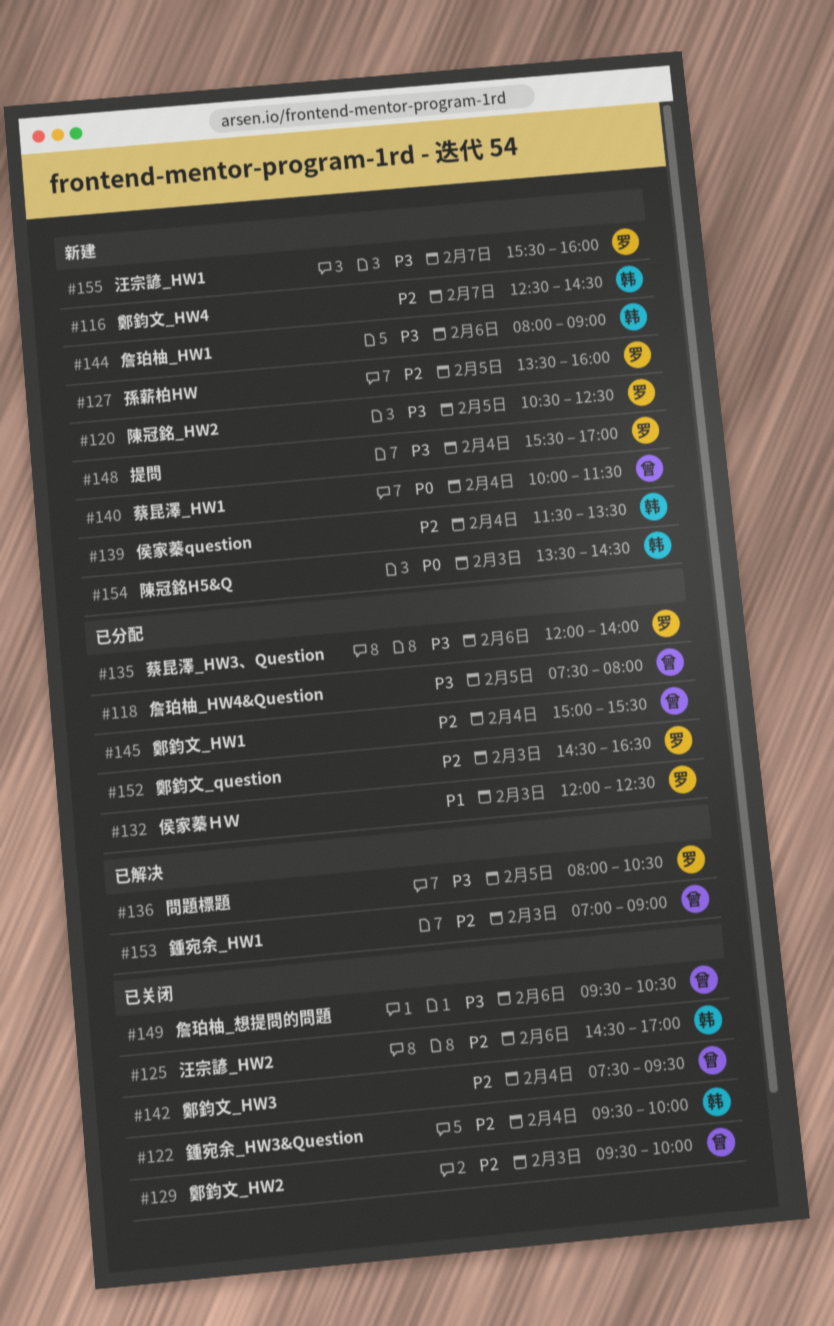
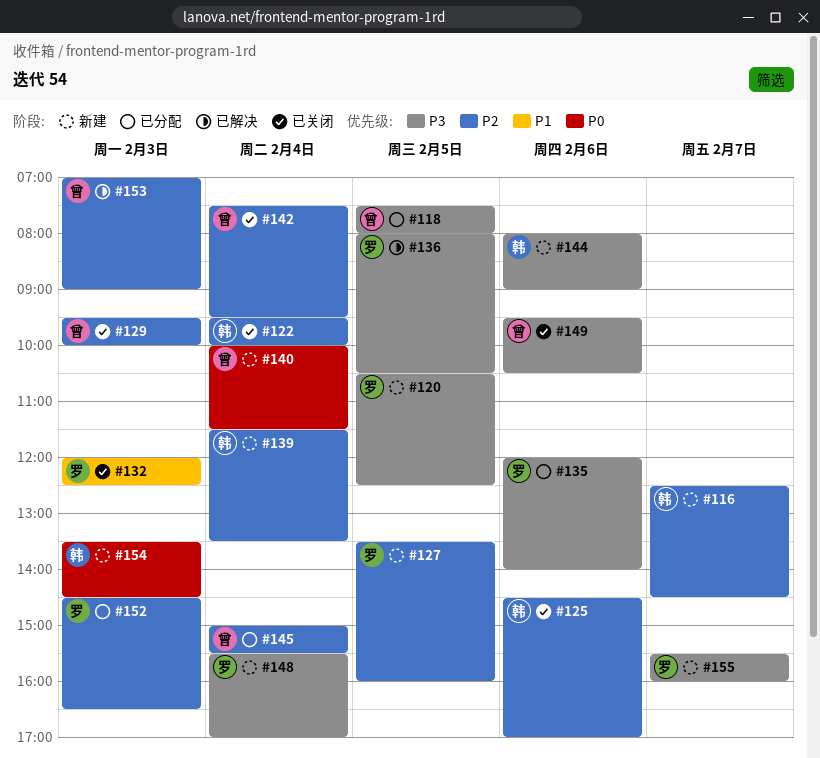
#132, status: 已分配 -> 已关闭

